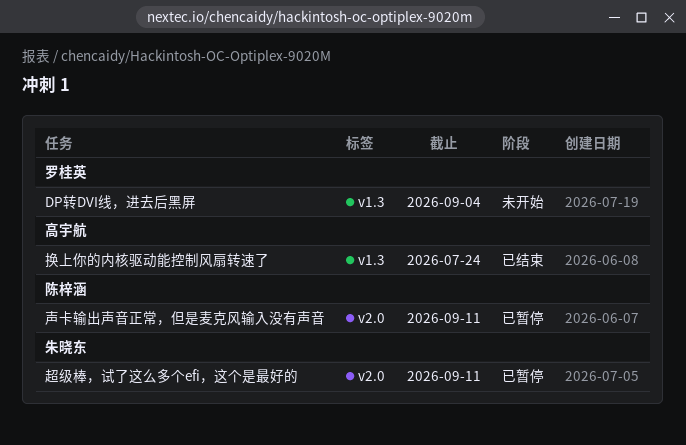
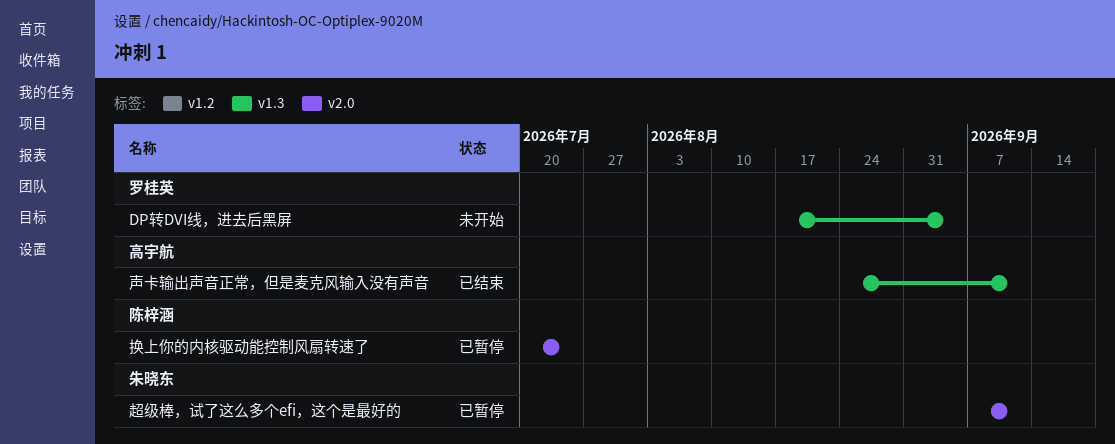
声卡输出声音正常，但是麦克风输入没有声音, status: 已暂停 -> 已结束
声卡输出声音正常，但是麦克风输入没有声音, owner: 陈梓涵 -> 高宇航
声卡输出声音正常，但是麦克风输入没有声音, label: v2.0 -> v1.3
换上你的内核驱动能控制风扇转速了, status: 已结束 -> 已暂停
换上你的内核驱动能控制风扇转速了, owner: 高宇航 -> 陈梓涵
换上你的内核驱动能控制风扇转速了, label: v1.3 -> v2.0

